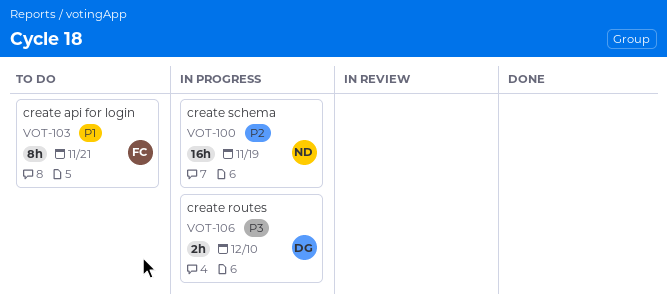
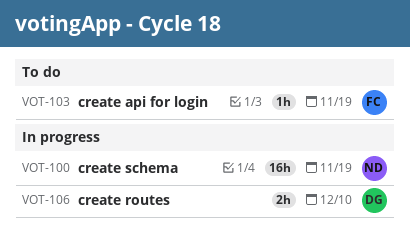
VOT-103, estimate: 8h -> 1h
VOT-103, due: Nov 21 -> Nov 19

